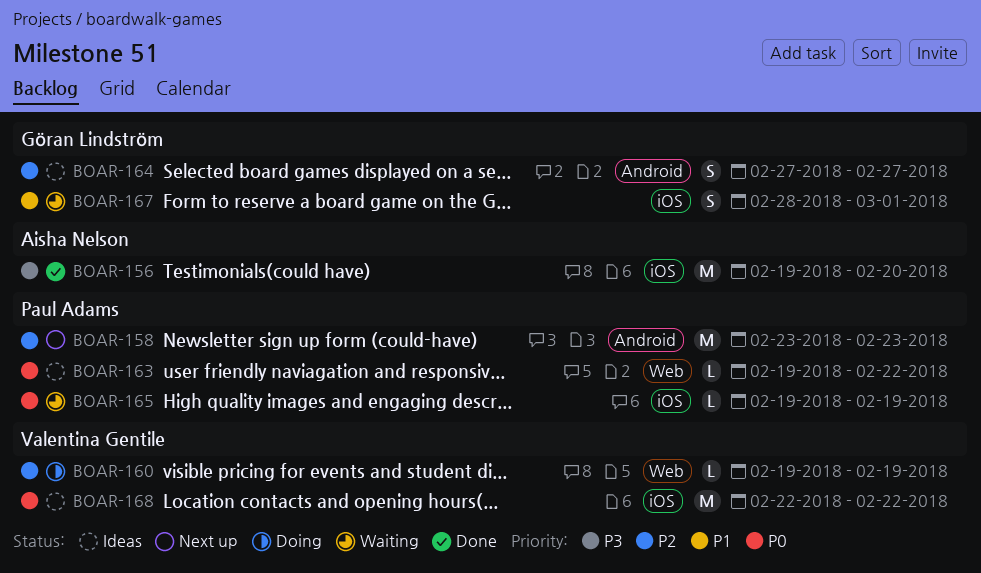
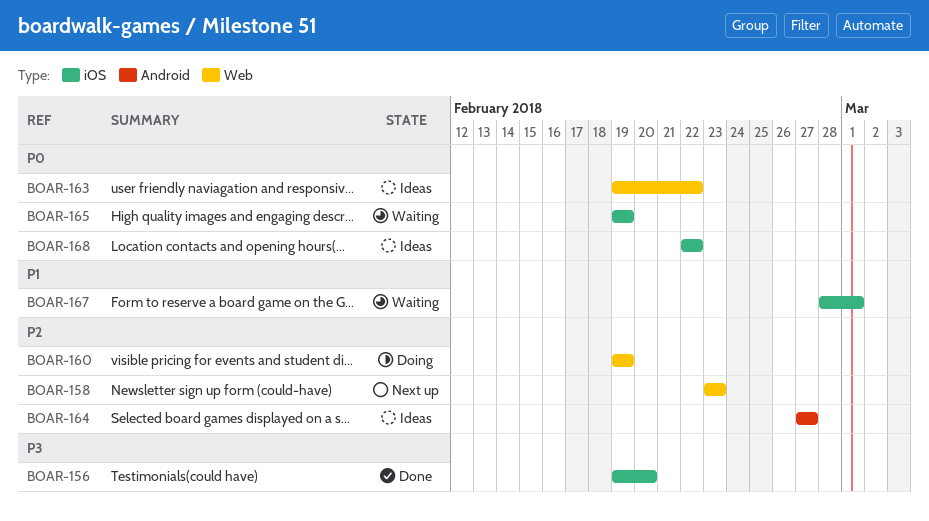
BOAR-158, label: Android -> Web

